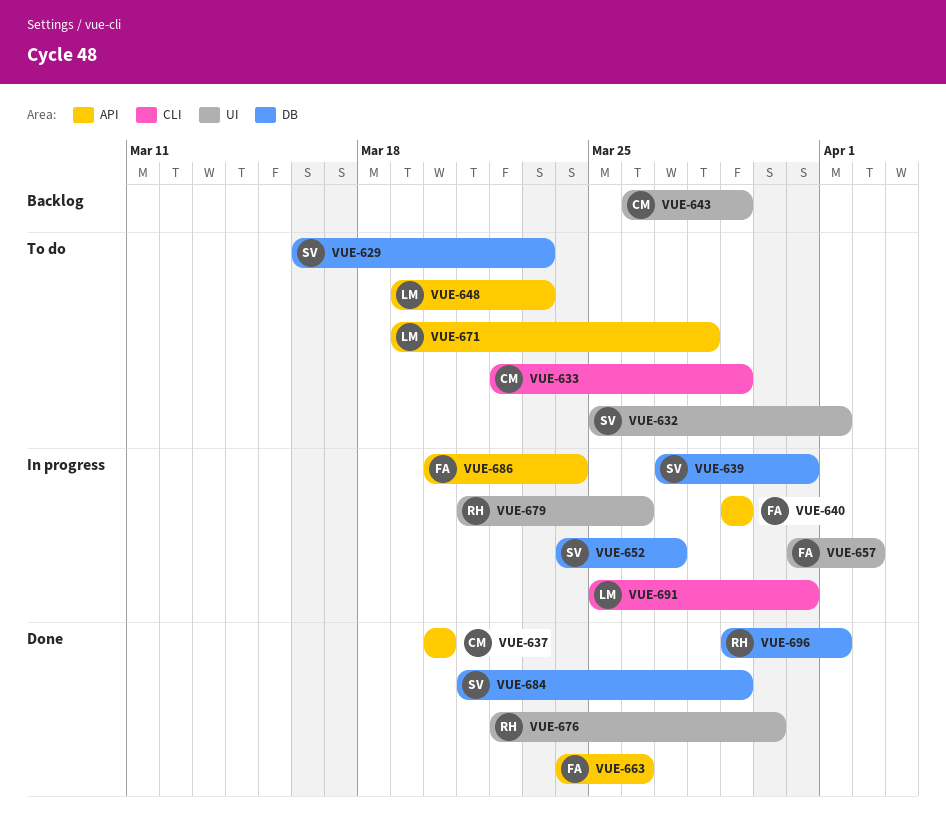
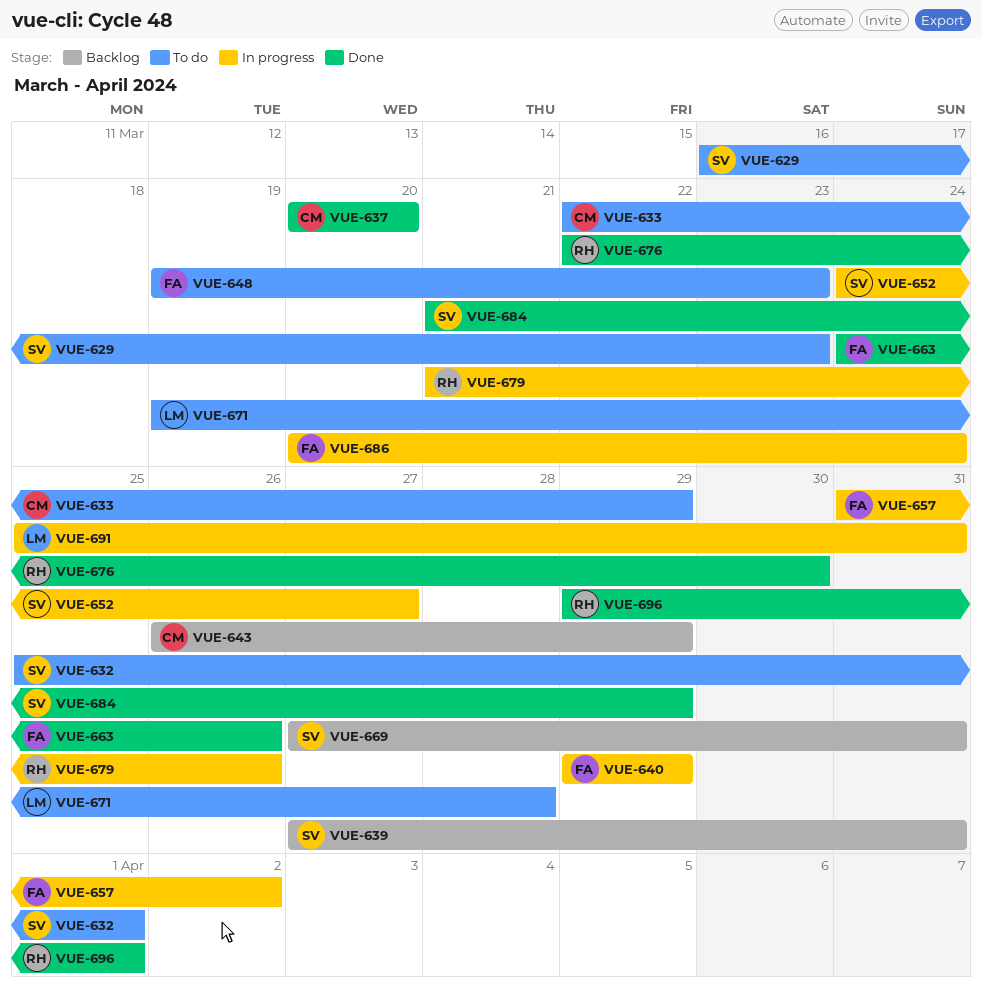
VUE-639, status: In progress -> Backlog
VUE-648, owner: LM -> FA
VUE-669: none -> present

